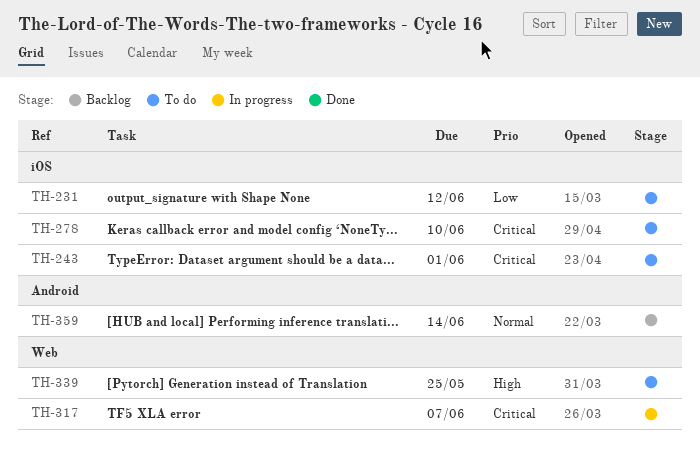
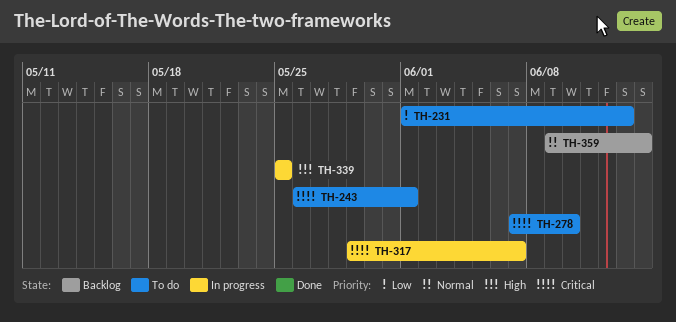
TH-231, due: Jun 12 -> Jun 13
TH-339, status: To do -> In progress

